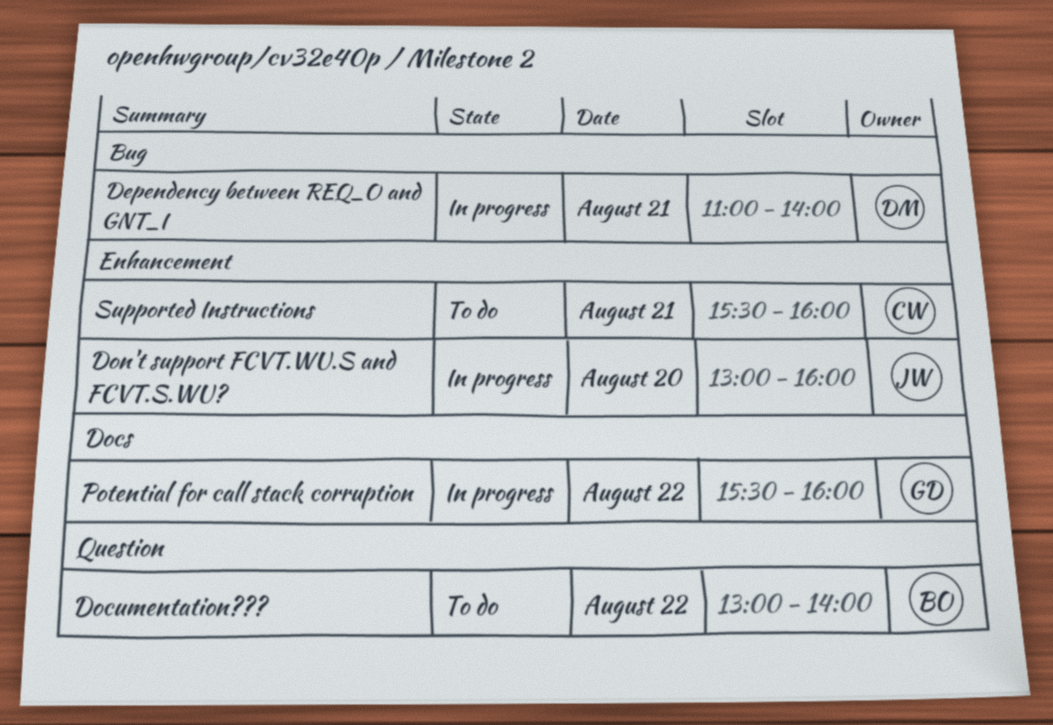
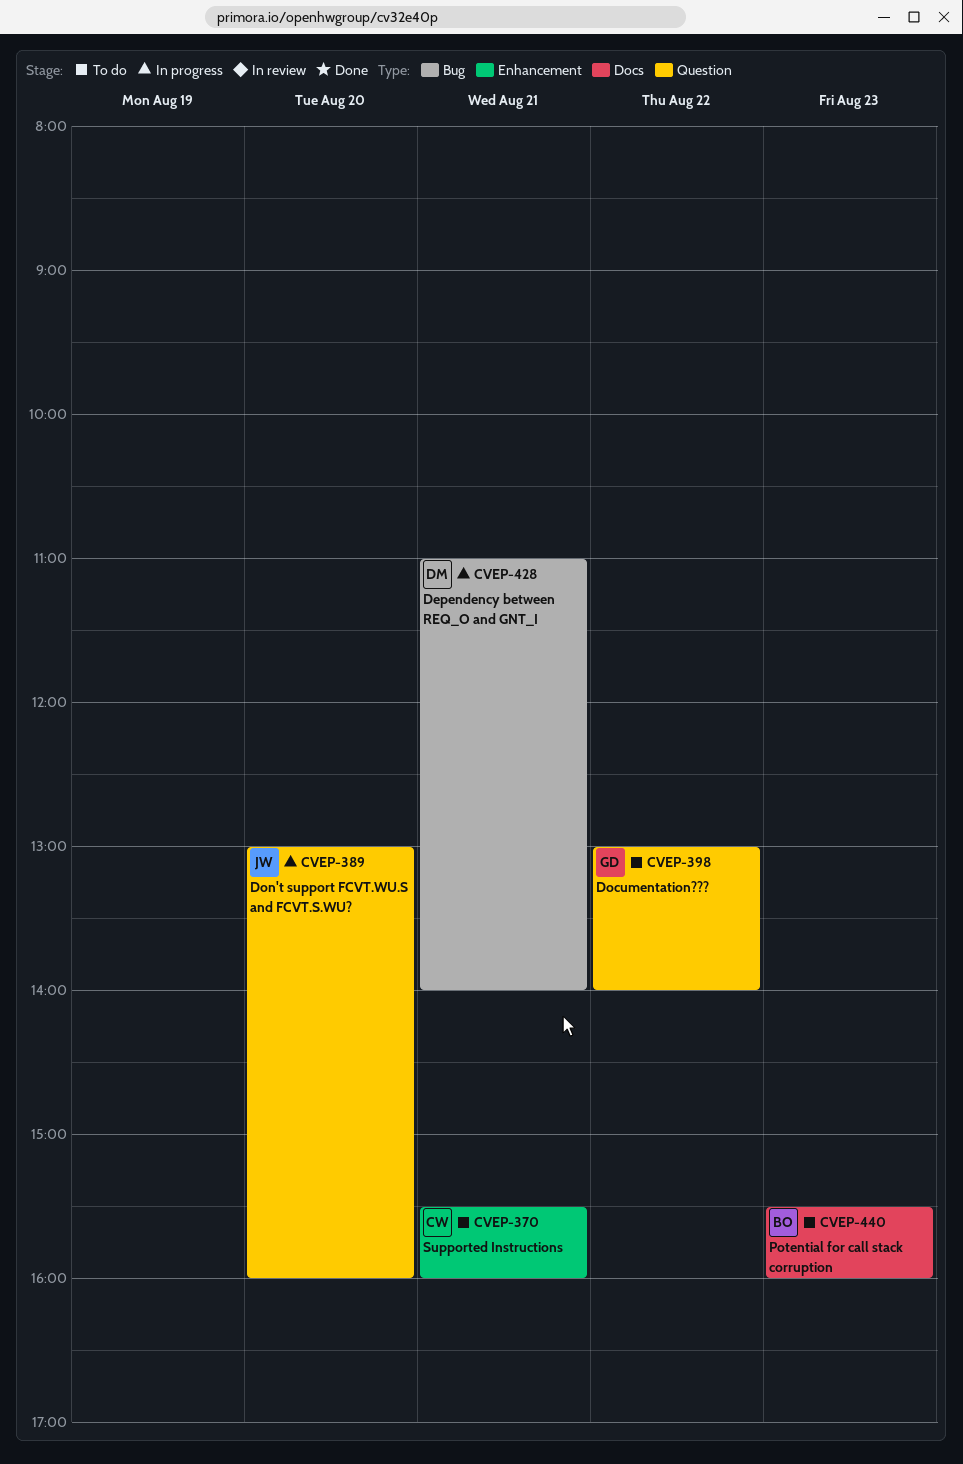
Documentation???, owner: BO -> GD
Don't support FCVT.WU.S and FCVT.S.WU?, label: Enhancement -> Question
Potential for call stack corruption, status: In progress -> To do
Potential for call stack corruption, owner: GD -> BO
Potential for call stack corruption, day: Aug 22 -> Aug 23

